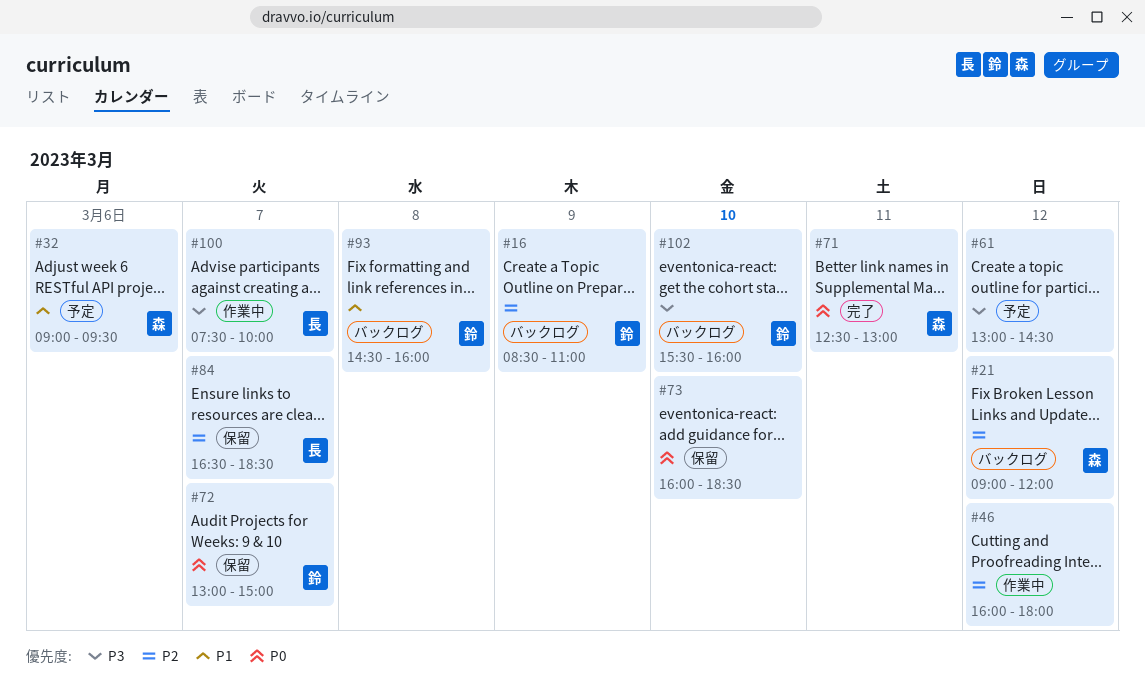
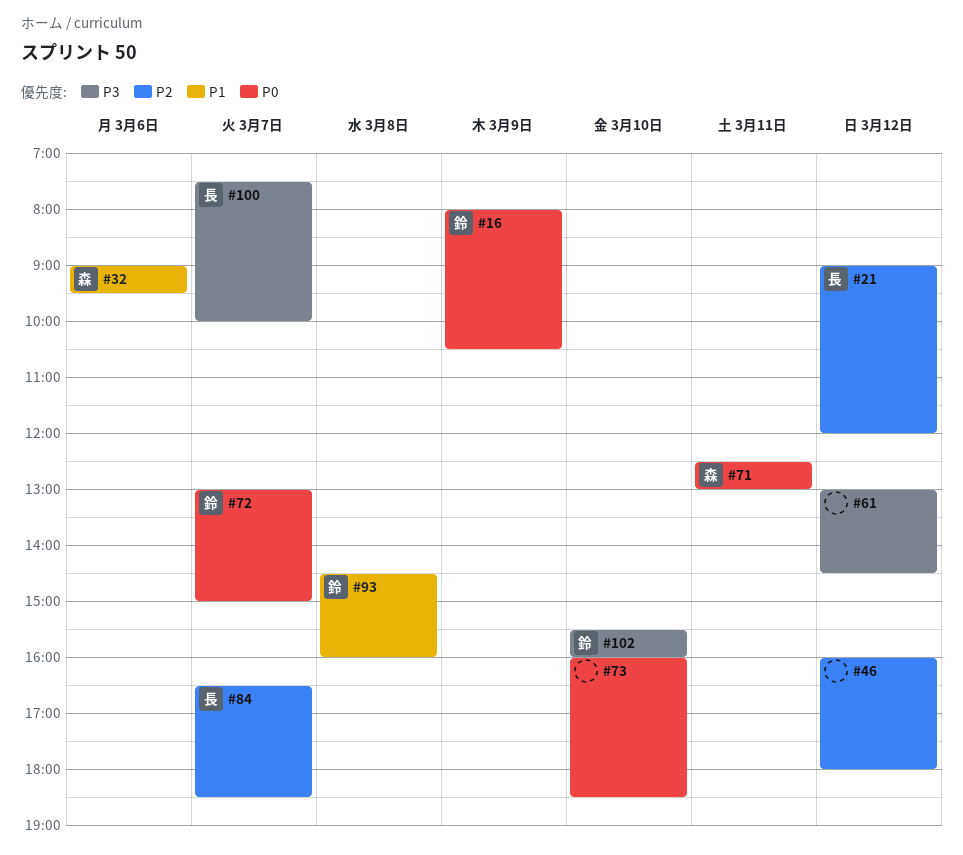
#16, priority: P2 -> P0
#16, begins: 08:30 -> 08:00
#16, ends: 11:00 -> 10:30
#21, owner: 森 -> 長

